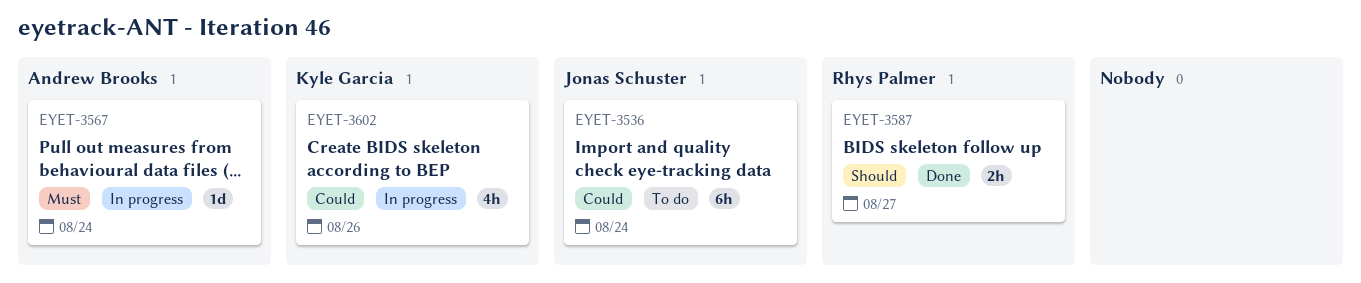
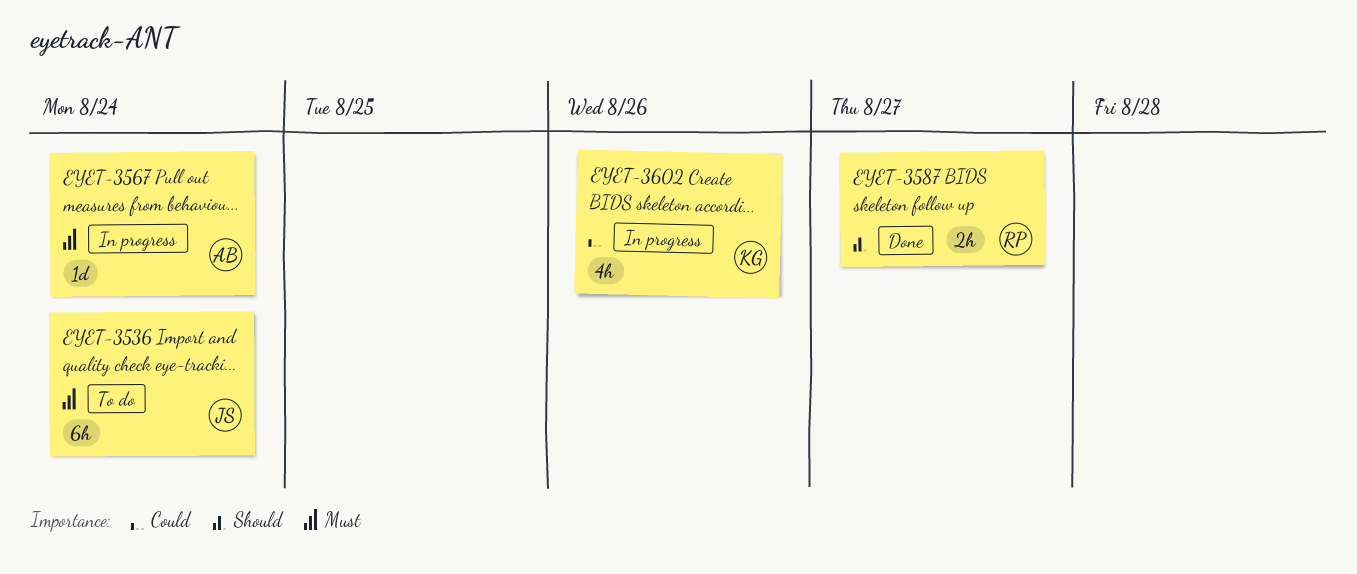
EYET-3536, priority: Could -> Must

